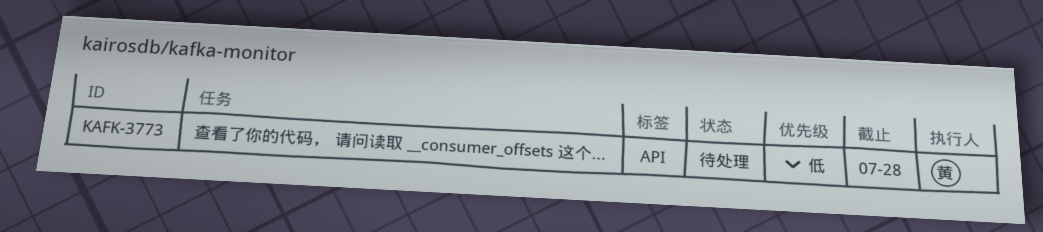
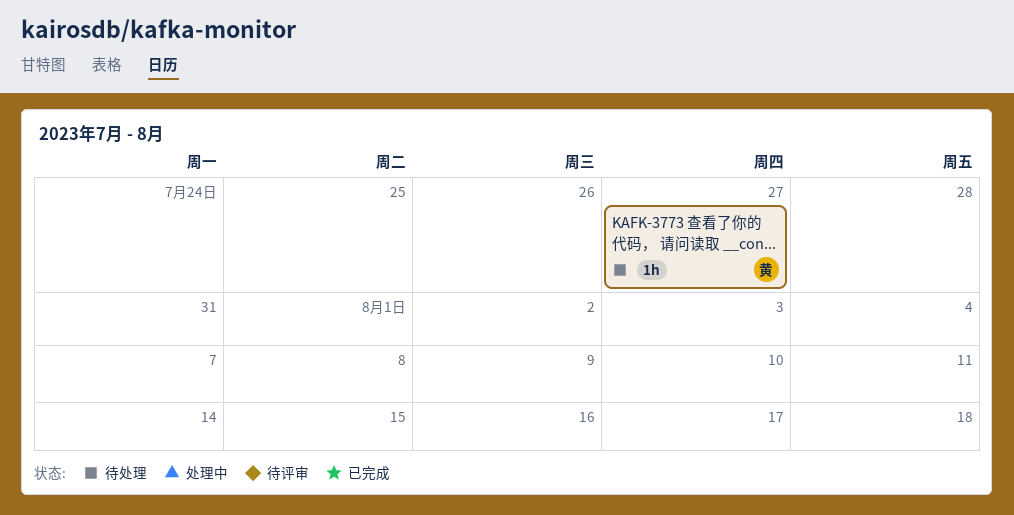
KAFK-3773, due: Jul 28 -> Jul 27

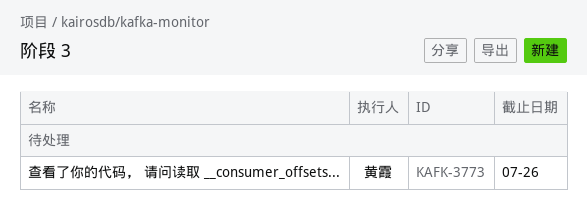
KAFK-3773, due: Jul 27 -> Jul 26

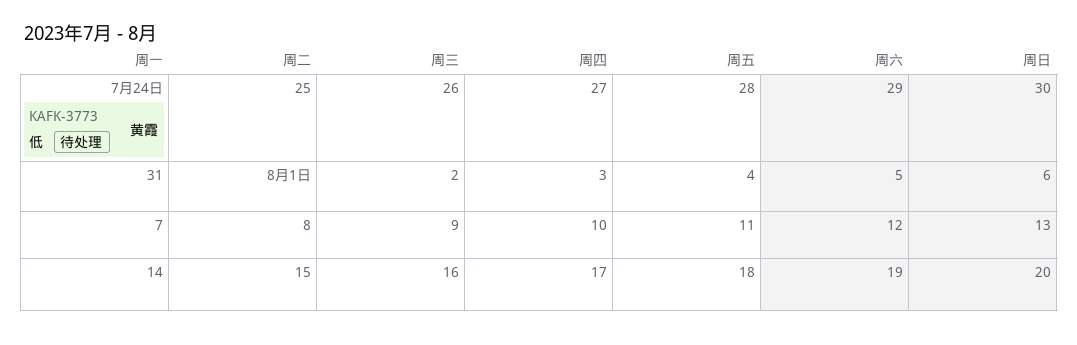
KAFK-3773, due: Jul 26 -> Jul 24

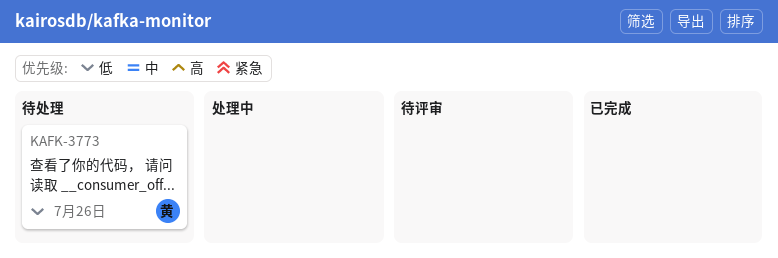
KAFK-3773, due: Jul 24 -> Jul 26

